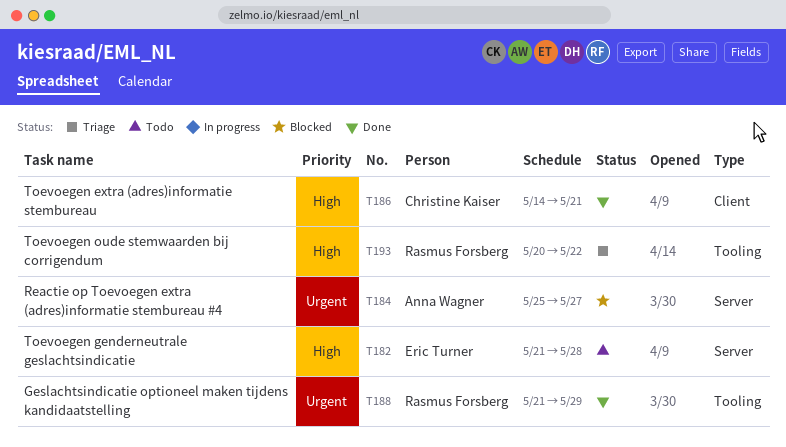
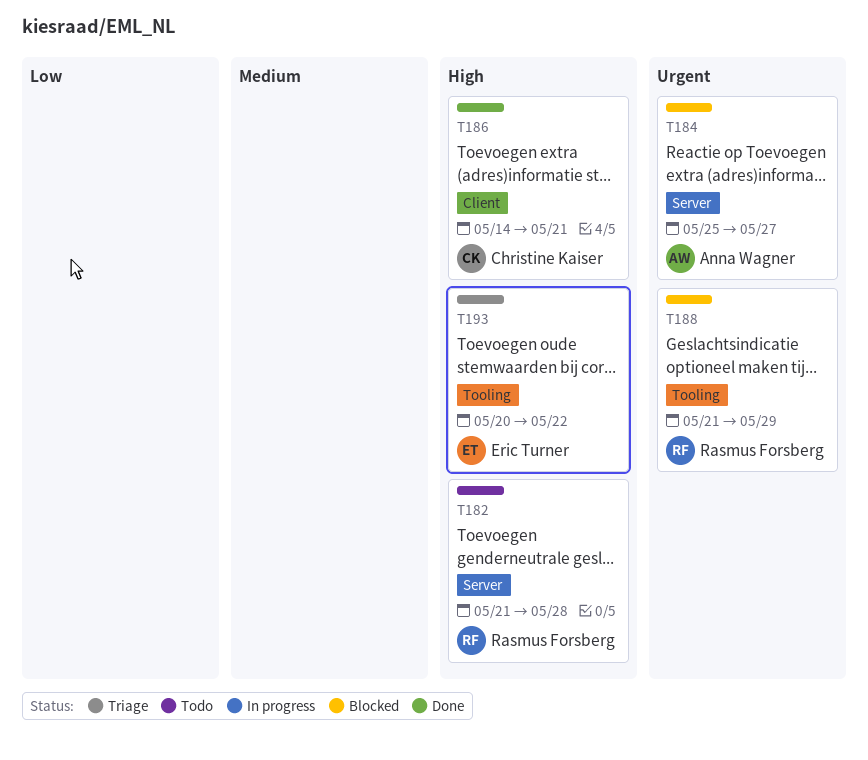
T182, owner: Eric Turner -> Rasmus Forsberg
T188, status: Done -> Blocked
T193, owner: Rasmus Forsberg -> Eric Turner

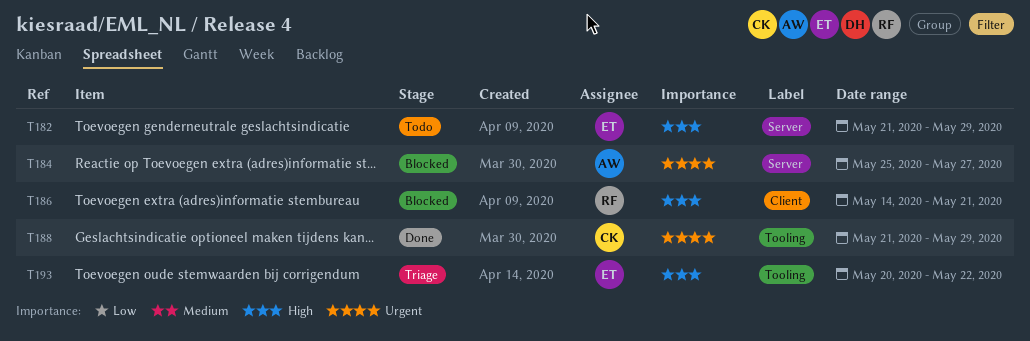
T182, owner: Rasmus Forsberg -> Eric Turner
T182, due: May 28 -> May 29
T186, status: Done -> Blocked
T186, owner: Christine Kaiser -> Rasmus Forsberg
T188, status: Blocked -> Done
T188, owner: Rasmus Forsberg -> Christine Kaiser

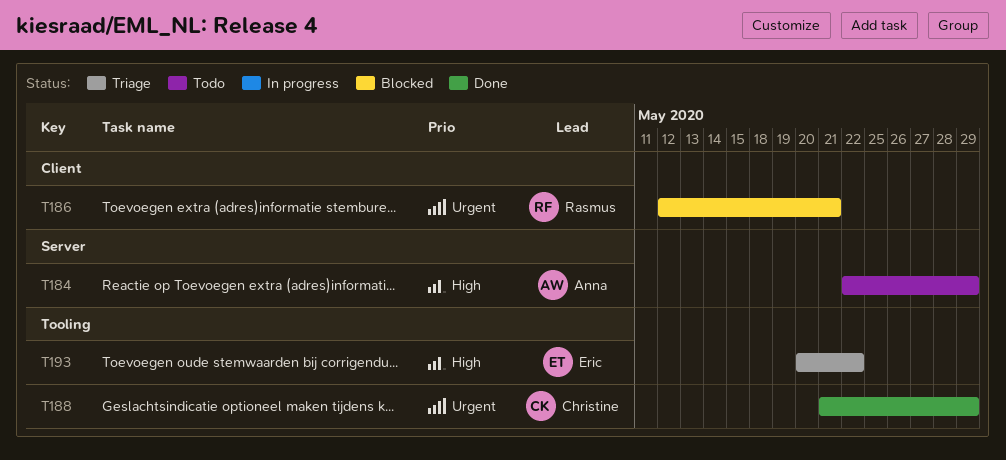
T182: present -> none
T184, status: Blocked -> Todo
T184, priority: Urgent -> High
T184, start: May 25 -> May 22
T184, due: May 27 -> May 29
T186, priority: High -> Urgent
T186, start: May 14 -> May 12

